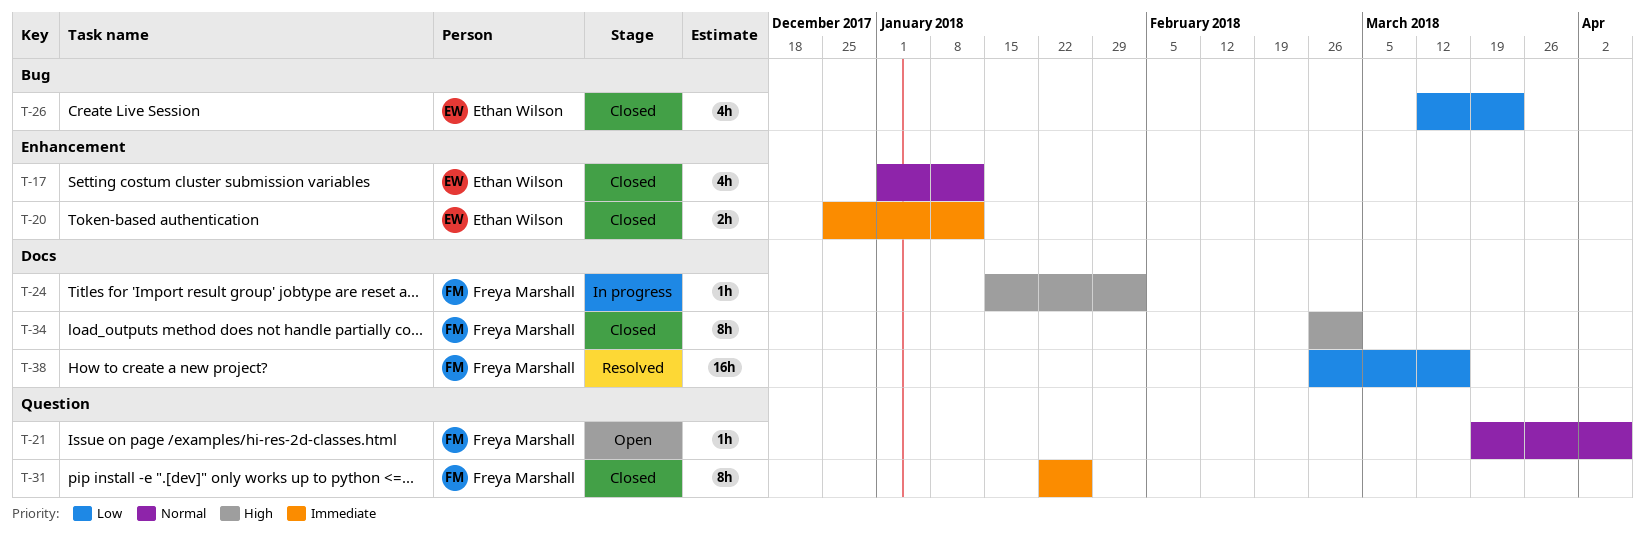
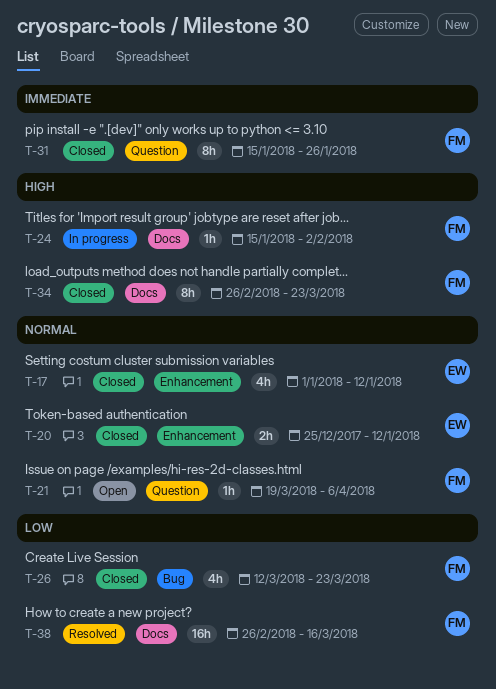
T-20, priority: Immediate -> Normal
T-26, owner: Ethan Wilson -> Freya Marshall
T-31, start: Jan 22 -> Jan 15
T-34, due: Mar 2 -> Mar 23

